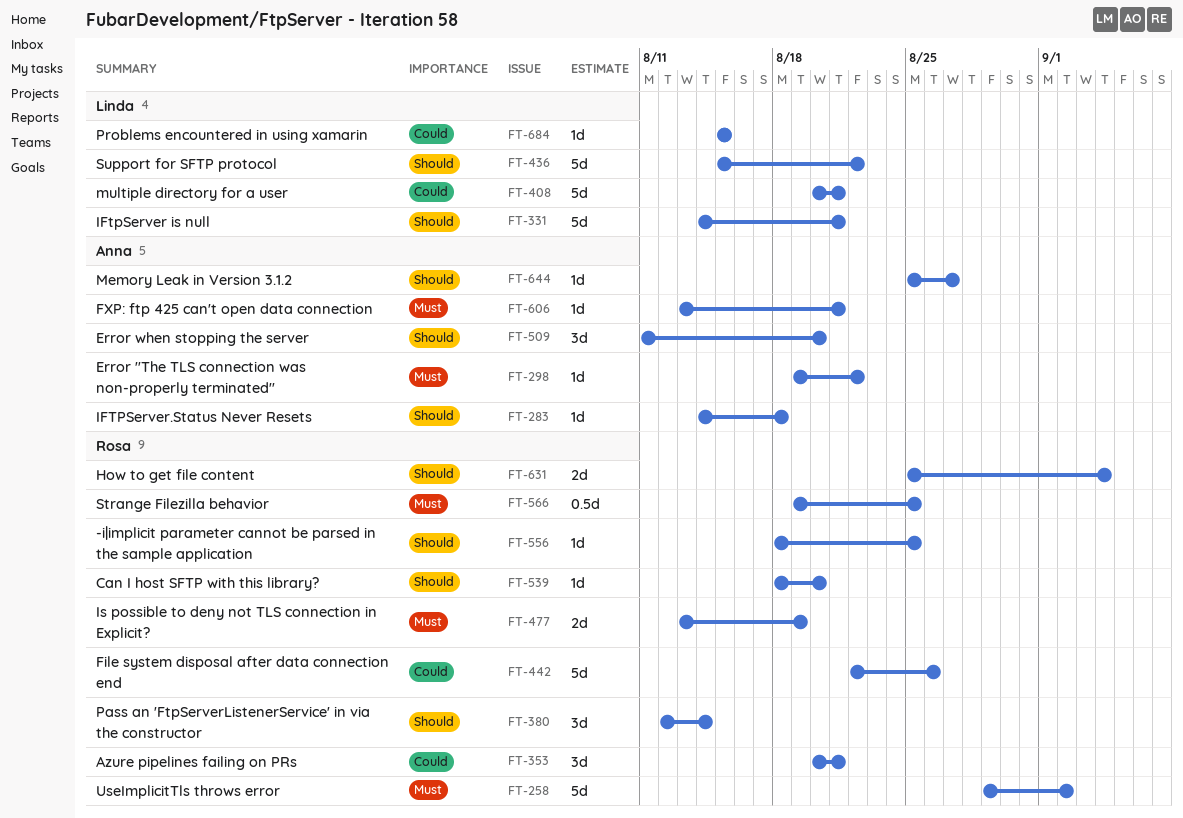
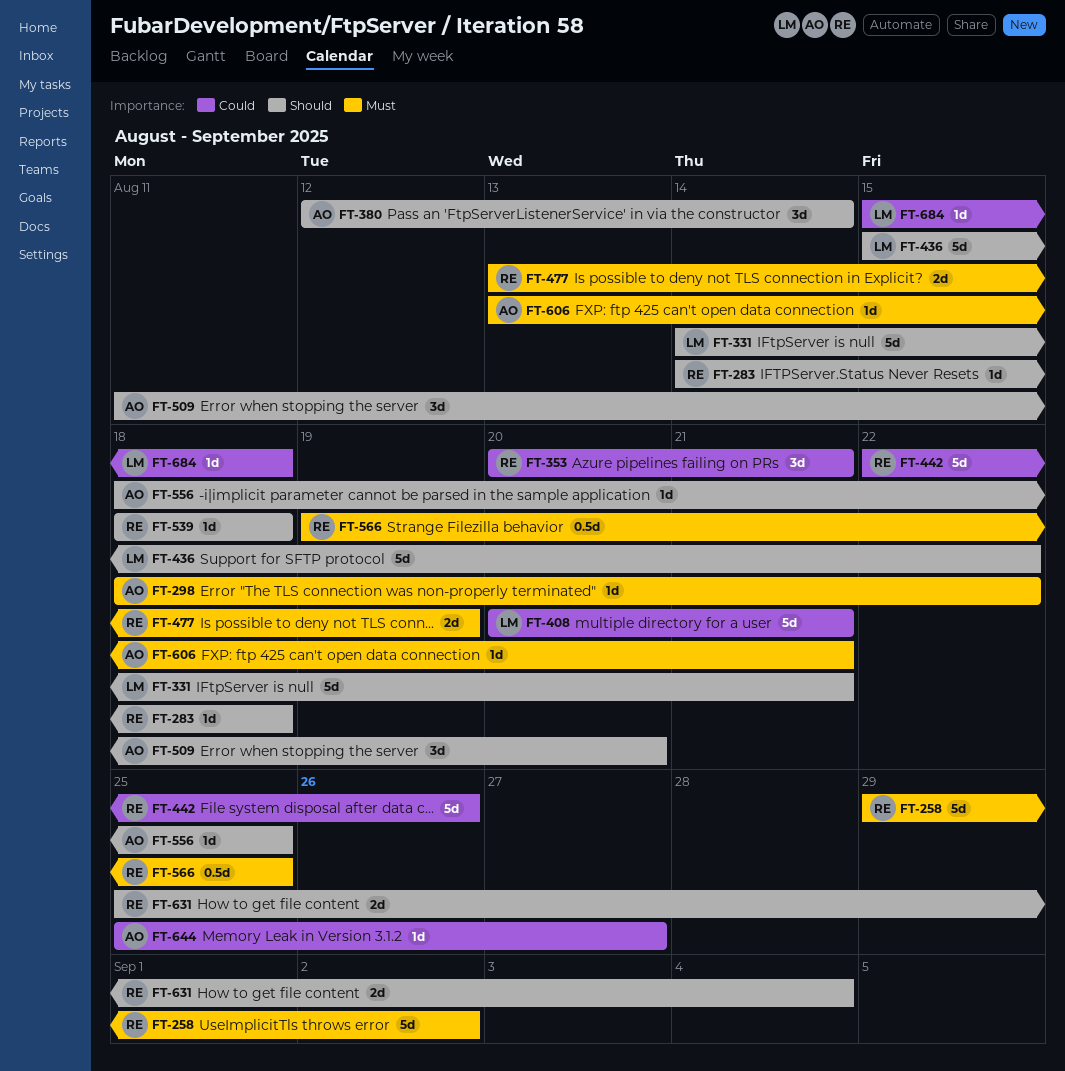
FT-283, owner: Anna -> Rosa
FT-298, start: Aug 19 -> Aug 18
FT-380, owner: Rosa -> Anna
FT-539, due: Aug 20 -> Aug 18
FT-556, owner: Rosa -> Anna
FT-644, priority: Should -> Could
FT-684, due: Aug 15 -> Aug 18

